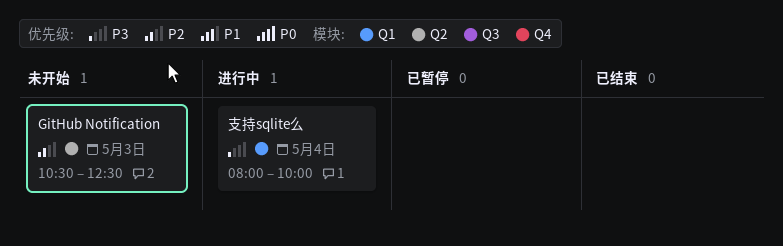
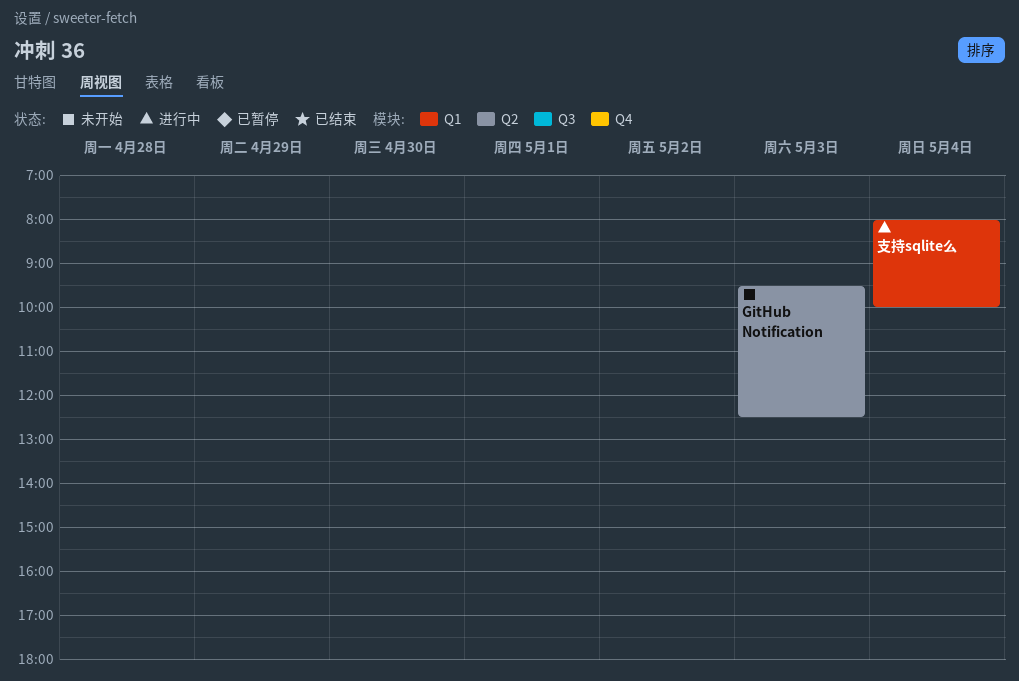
GitHub Notification, begins: 10:30 -> 09:30

